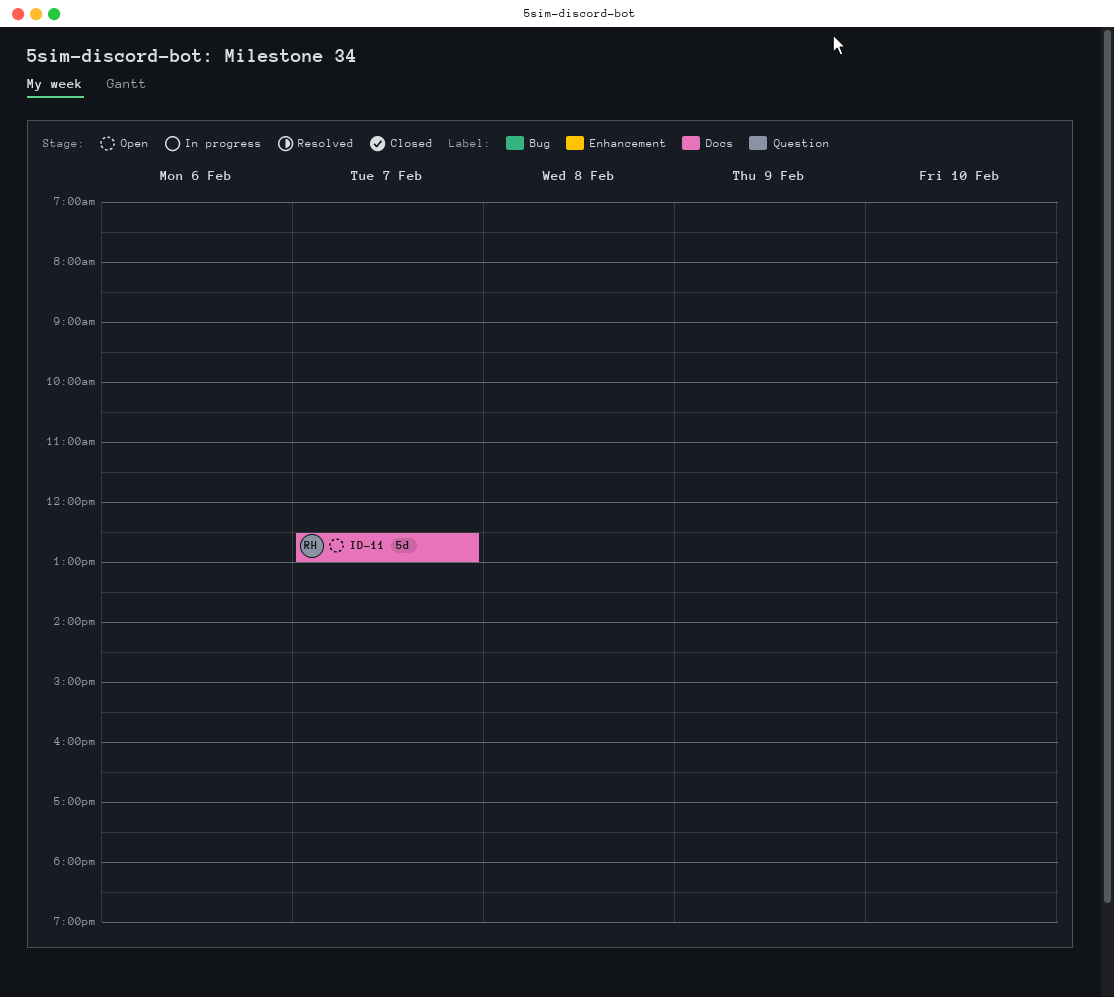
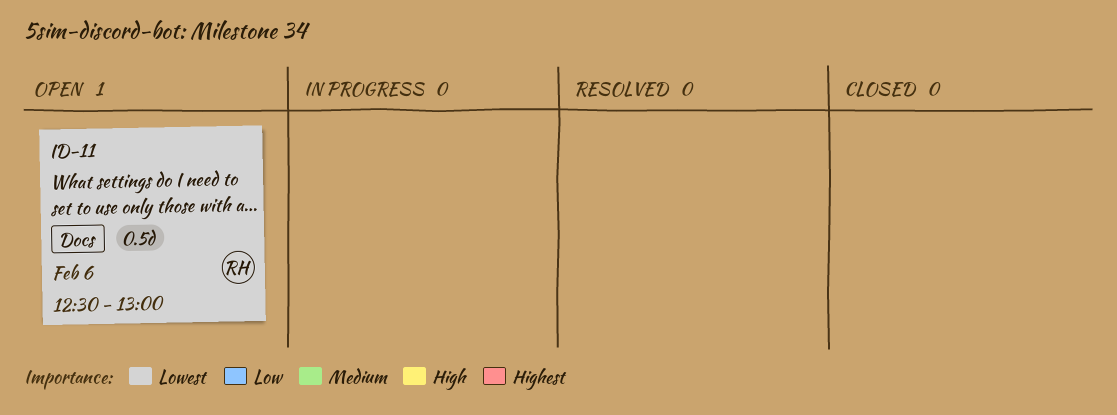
ID-11, estimate: 5d -> 0.5d
ID-11, day: Feb 7 -> Feb 6

